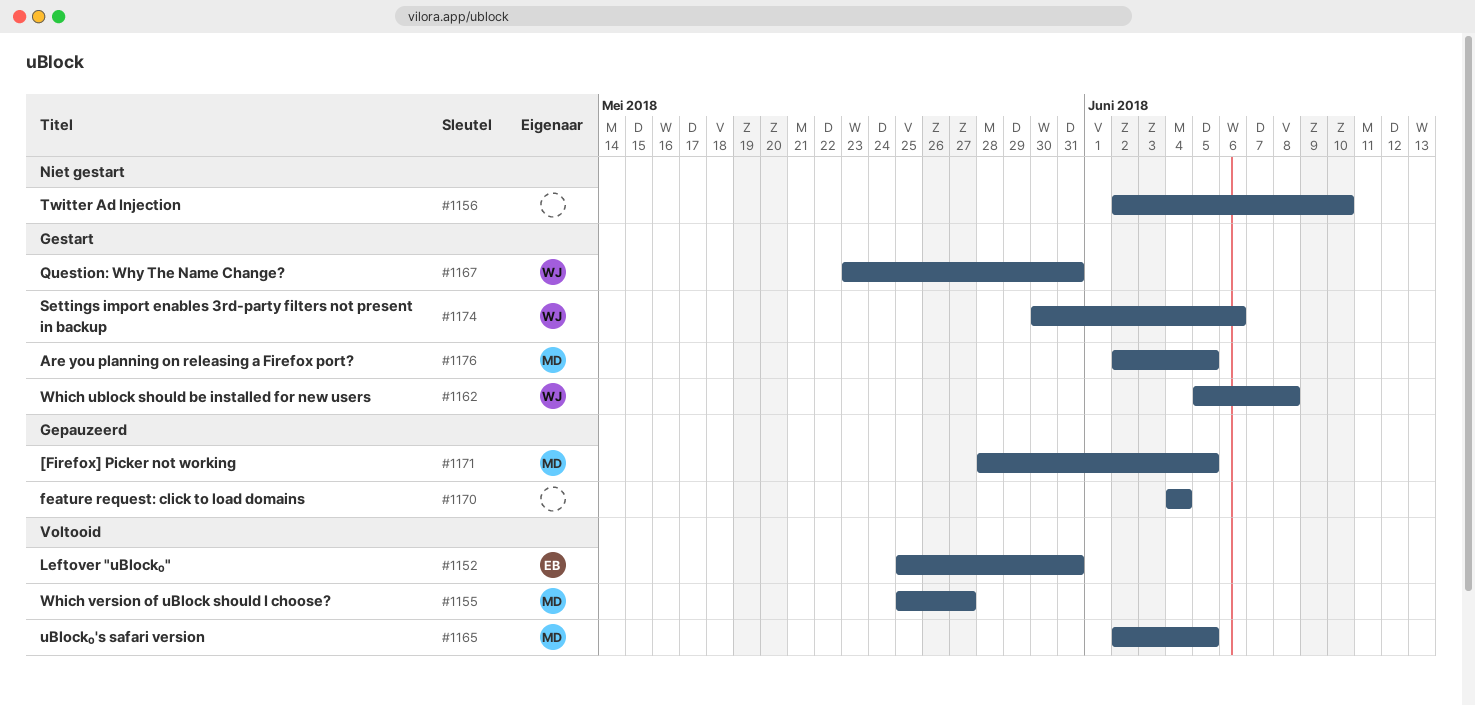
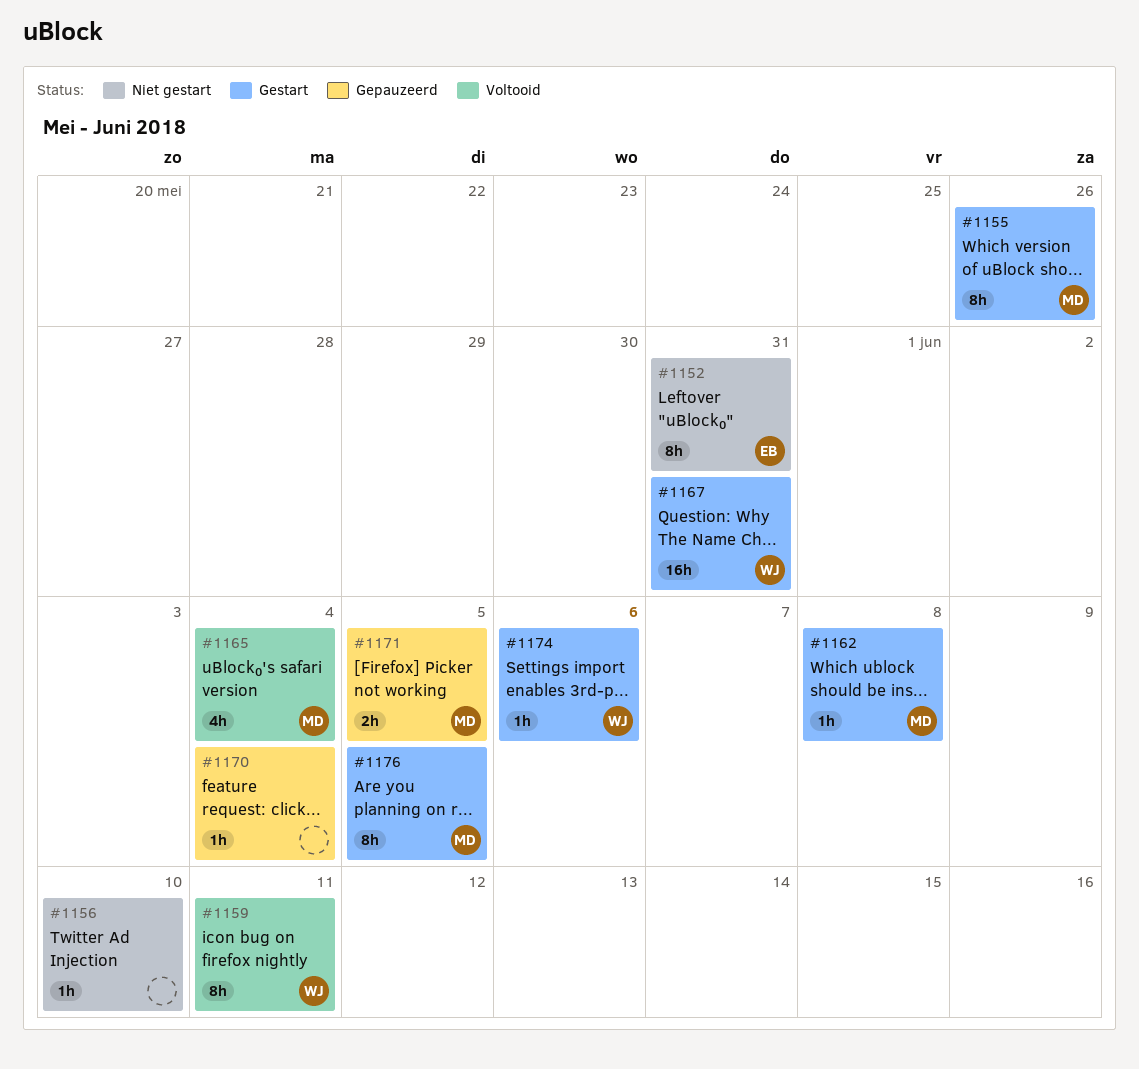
#1152, status: Voltooid -> Niet gestart
#1155, status: Voltooid -> Gestart
#1155, due: May 27 -> May 26
#1159: none -> present
#1162, owner: WJ -> MD
#1165, due: Jun 5 -> Jun 4

